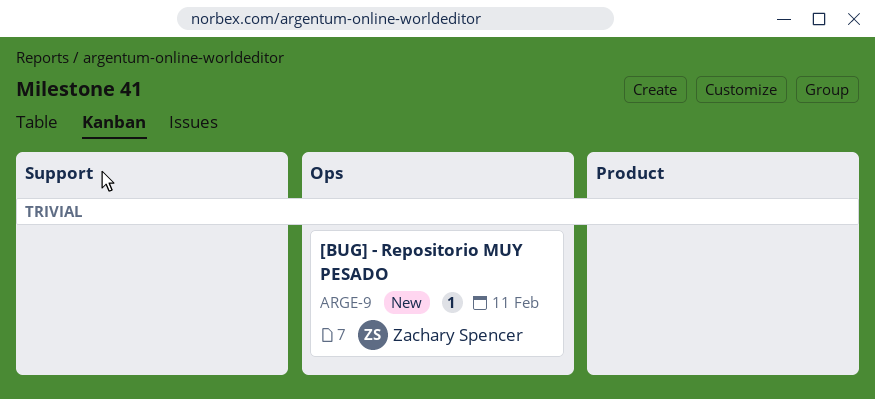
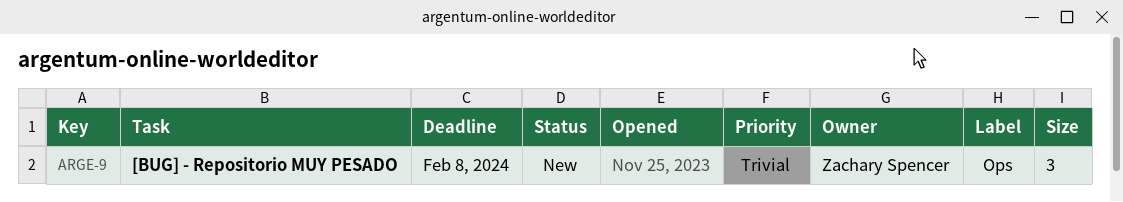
ARGE-9, estimate: 1 -> 3
ARGE-9, due: Feb 11 -> Feb 8

